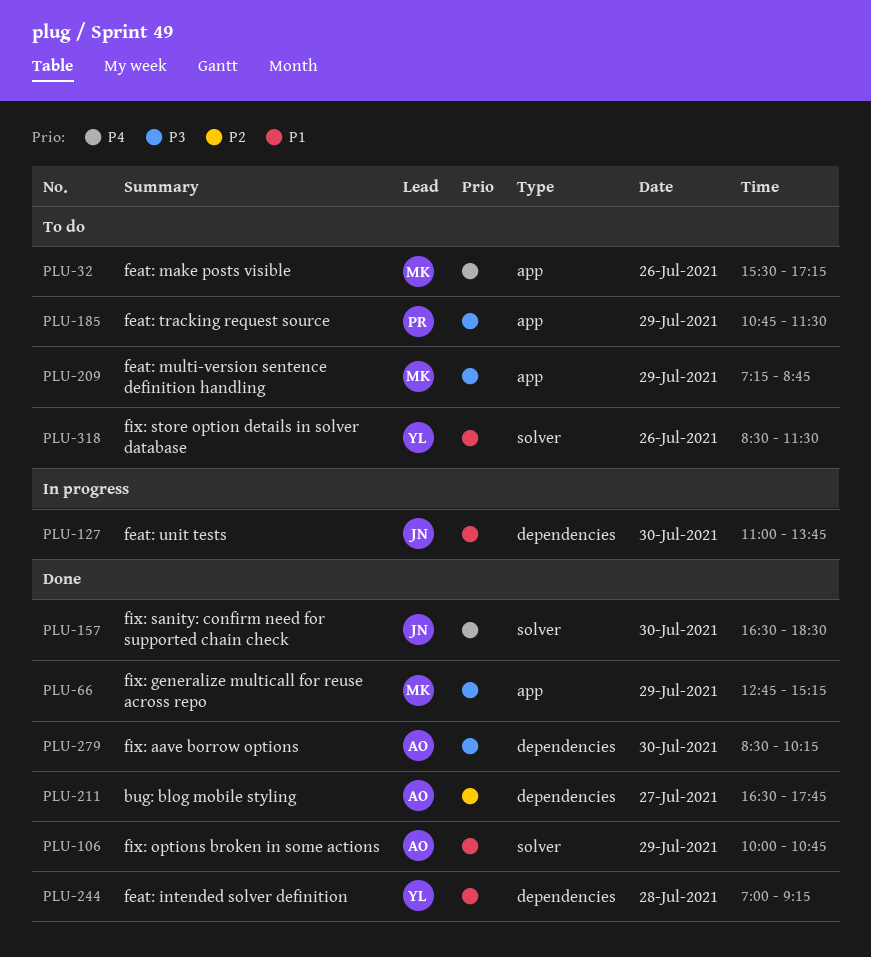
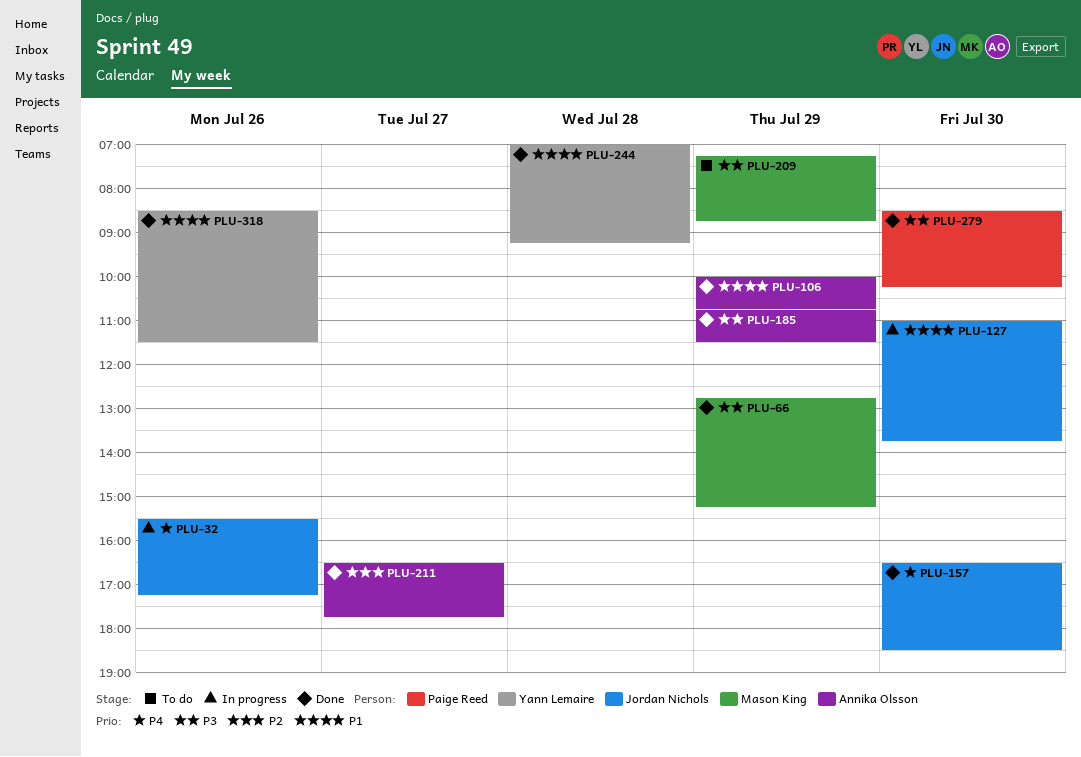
PLU-32, status: To do -> In progress
PLU-32, owner: Mason King -> Jordan Nichols
PLU-185, status: To do -> Done
PLU-185, owner: Paige Reed -> Annika Olsson
PLU-279, owner: Annika Olsson -> Paige Reed
PLU-318, status: To do -> Done

